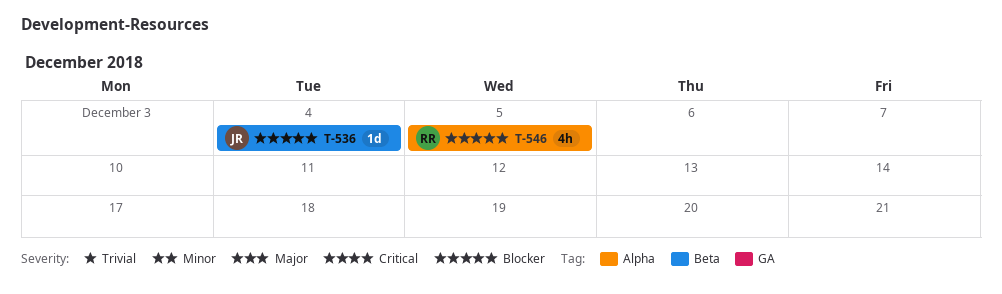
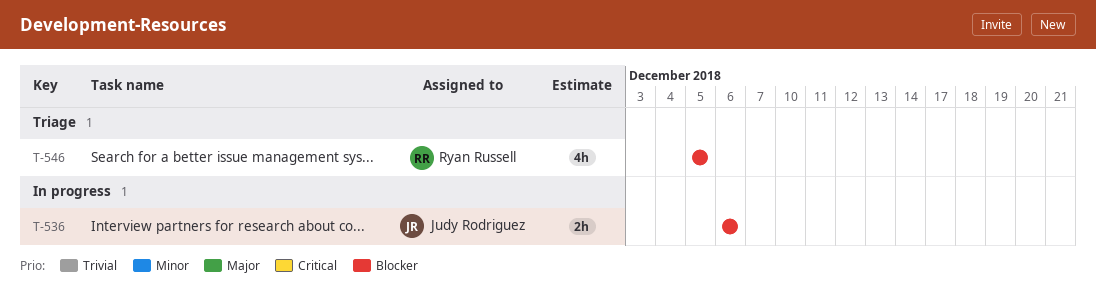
T-536, estimate: 1d -> 2h
T-536, start: Dec 4 -> Dec 6
T-536, due: Dec 4 -> Dec 6

